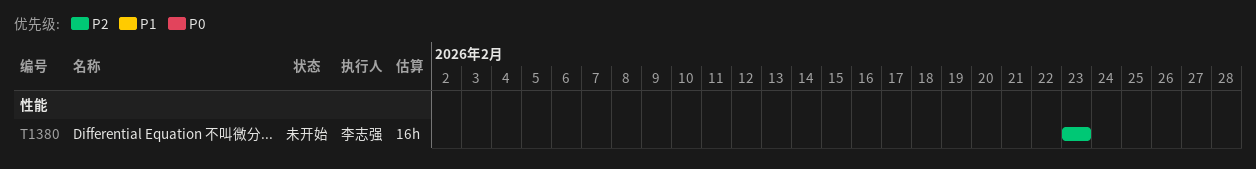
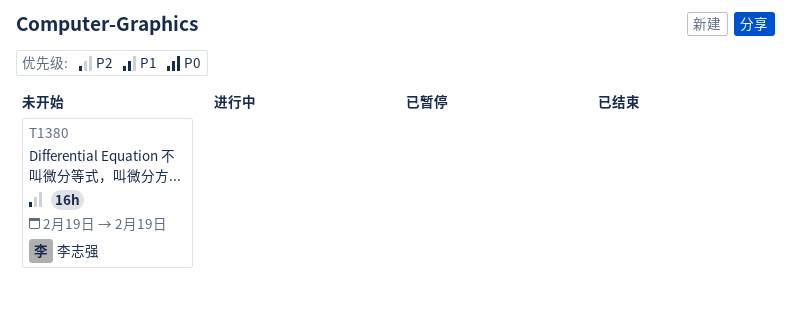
T1380, start: Feb 23 -> Feb 19
T1380, due: Feb 23 -> Feb 19

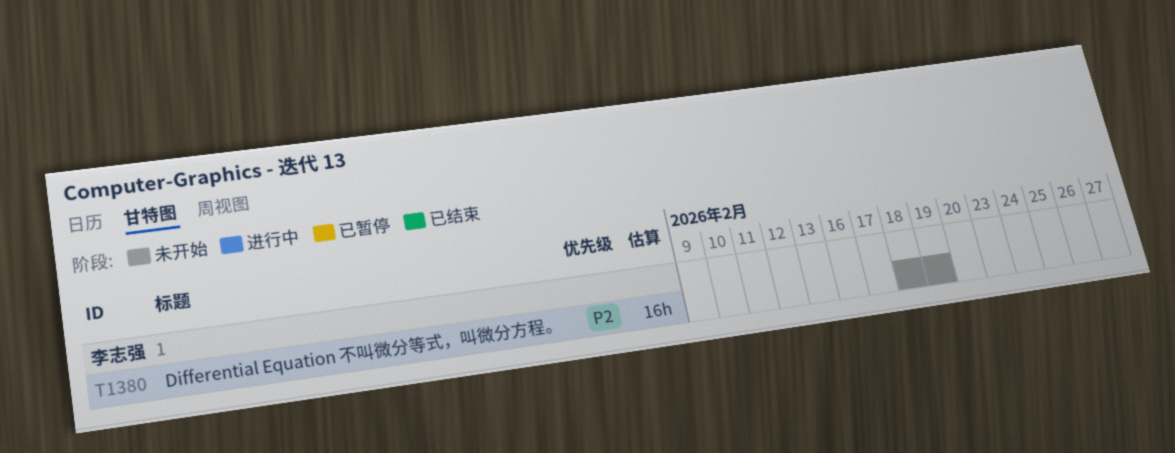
T1380, start: Feb 19 -> Feb 18

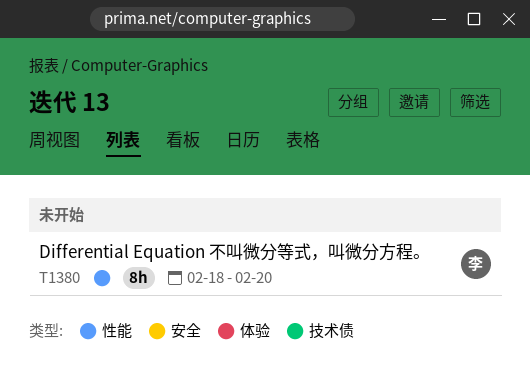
T1380, estimate: 16h -> 8h
T1380, due: Feb 19 -> Feb 20

